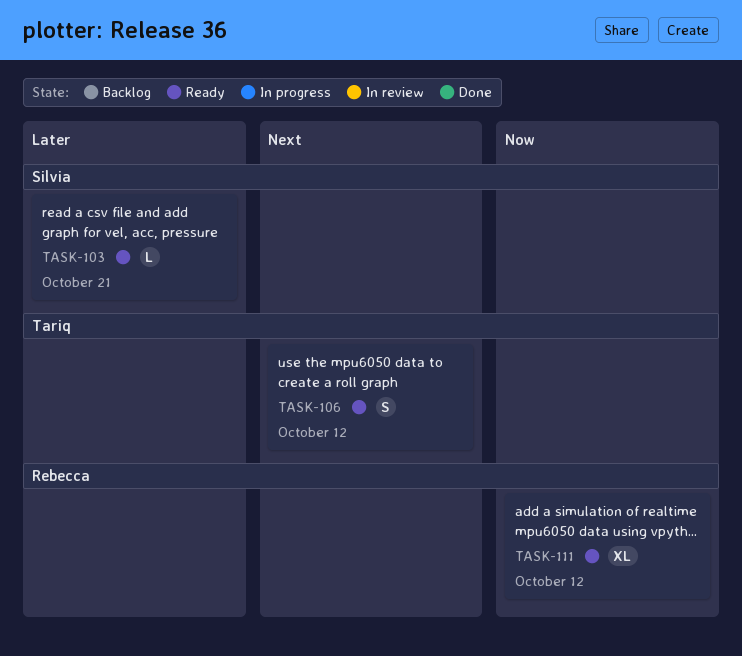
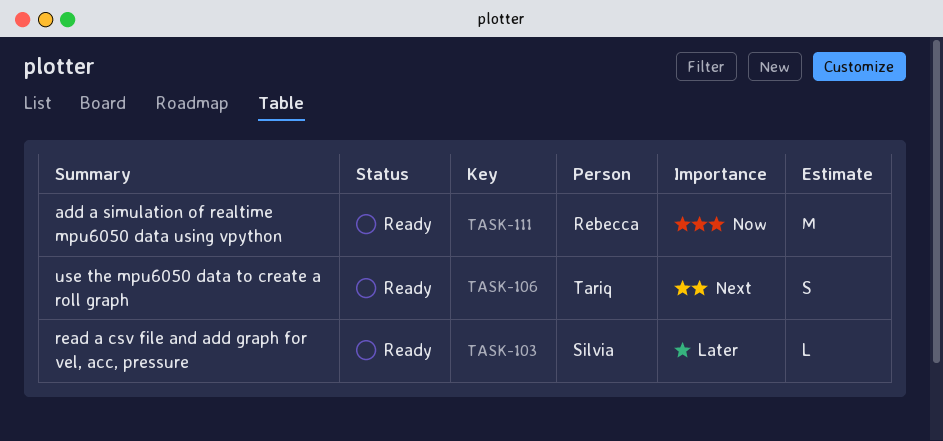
TASK-111, estimate: XL -> M

